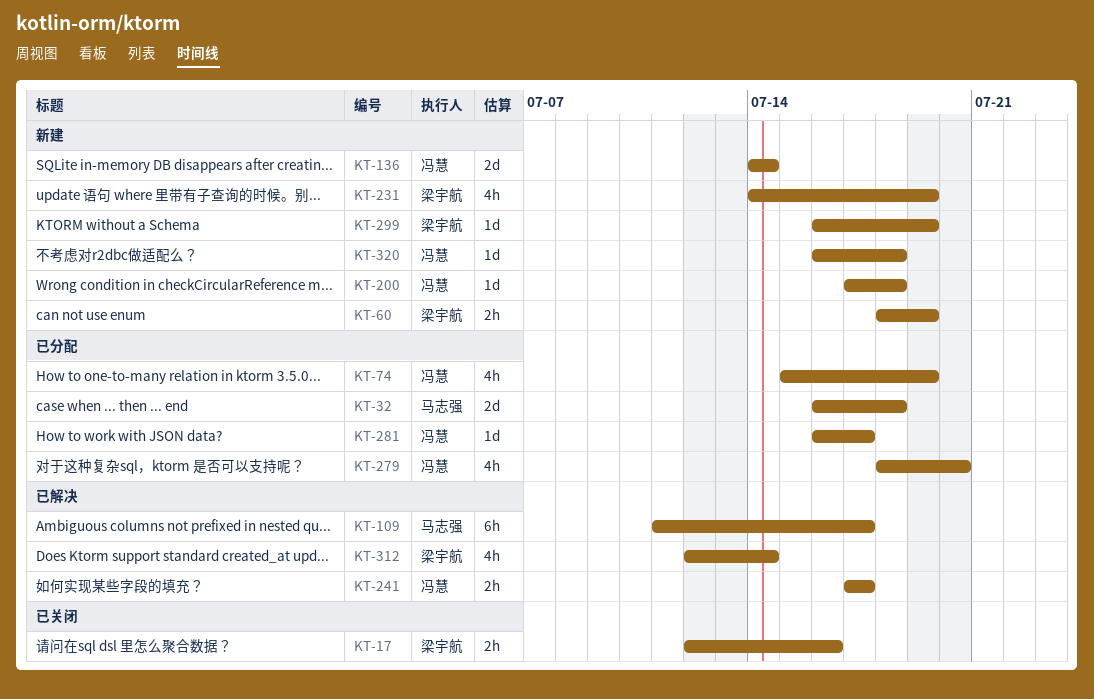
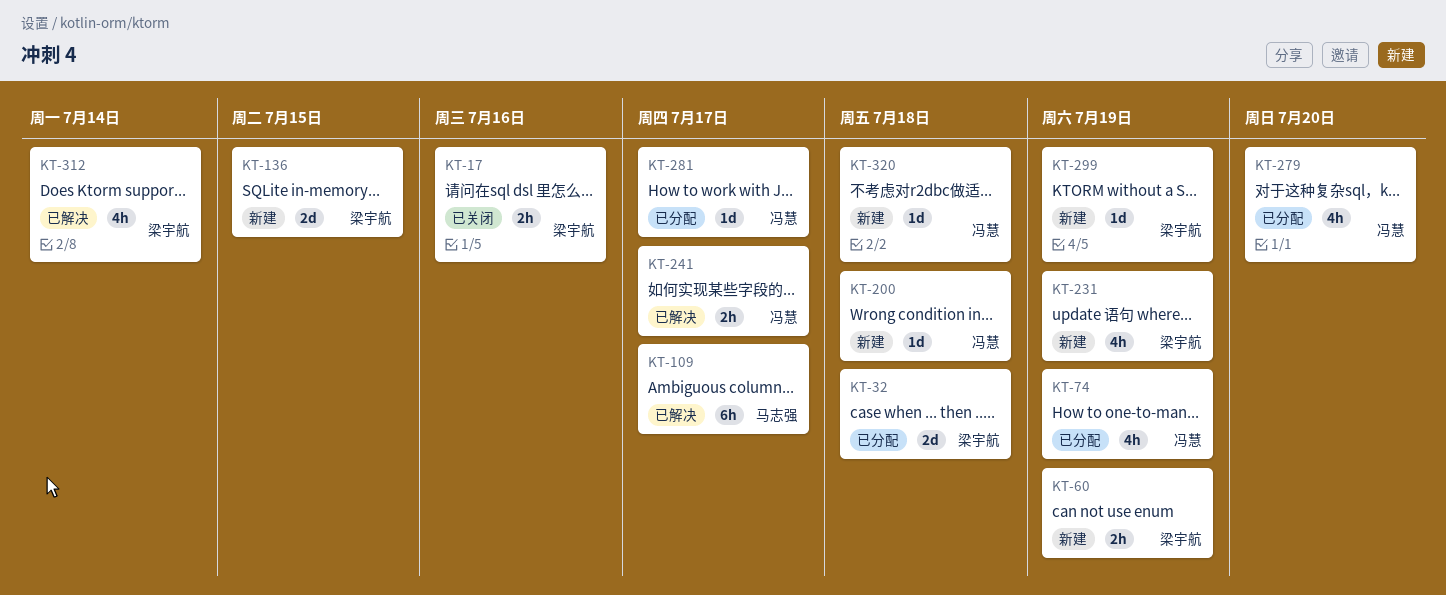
KT-32, owner: 马志强 -> 梁宇航
KT-136, owner: 冯慧 -> 梁宇航
KT-136, due: Jul 14 -> Jul 15

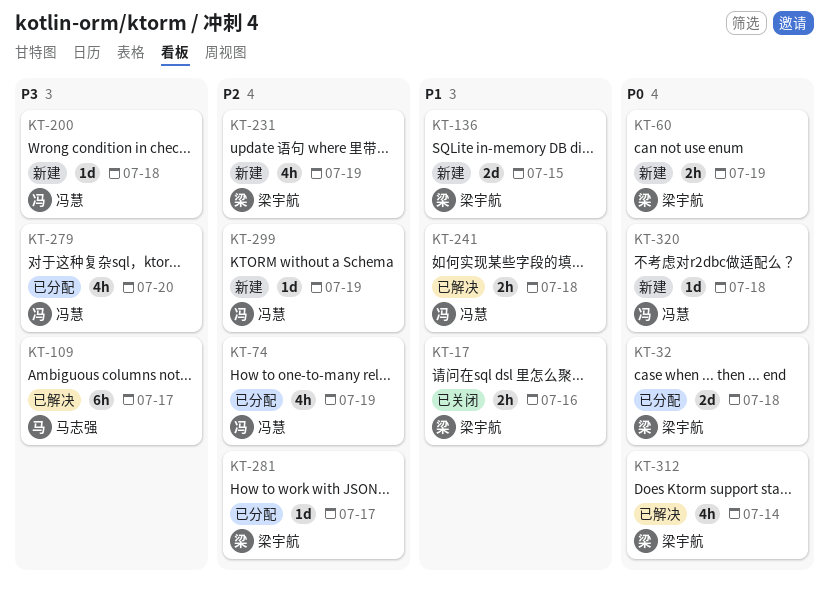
KT-241, due: Jul 17 -> Jul 18
KT-281, owner: 冯慧 -> 梁宇航
KT-299, owner: 梁宇航 -> 冯慧

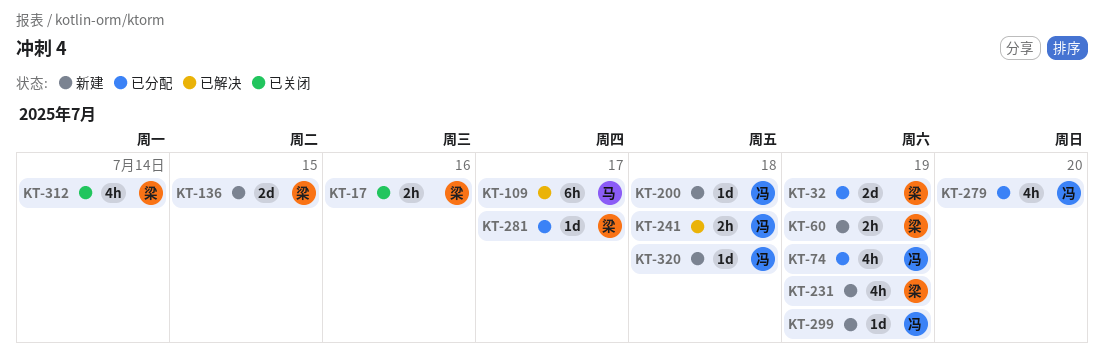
KT-32, due: Jul 18 -> Jul 19
KT-312, status: 已解决 -> 已关闭

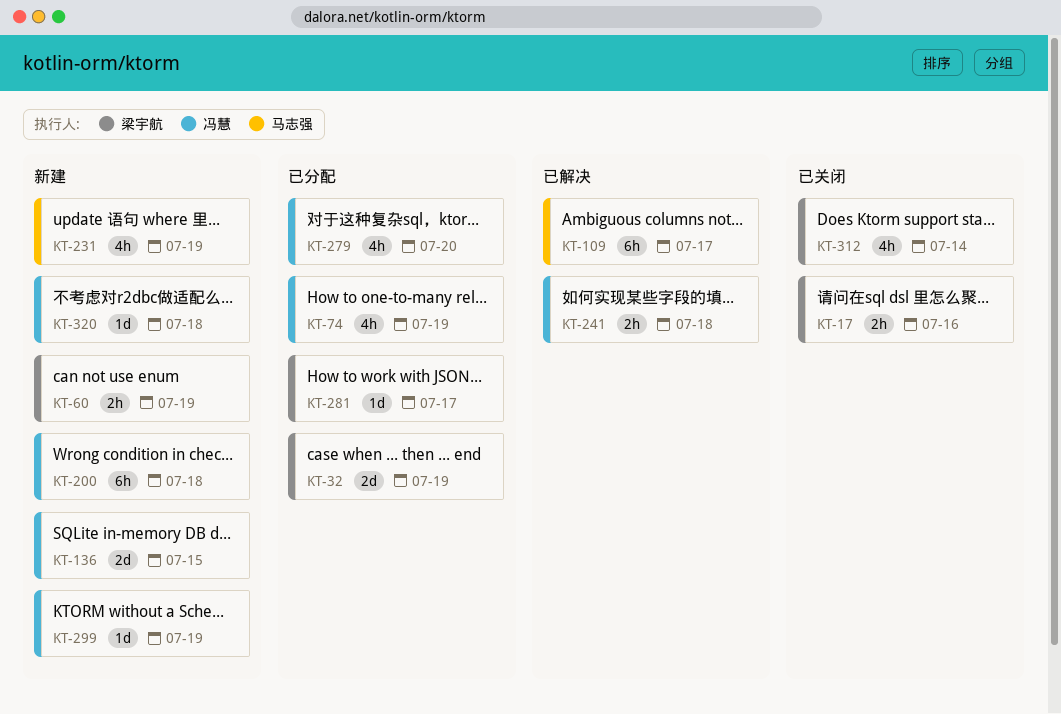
KT-136, owner: 梁宇航 -> 冯慧
KT-200, estimate: 1d -> 6h
KT-231, owner: 梁宇航 -> 马志强

